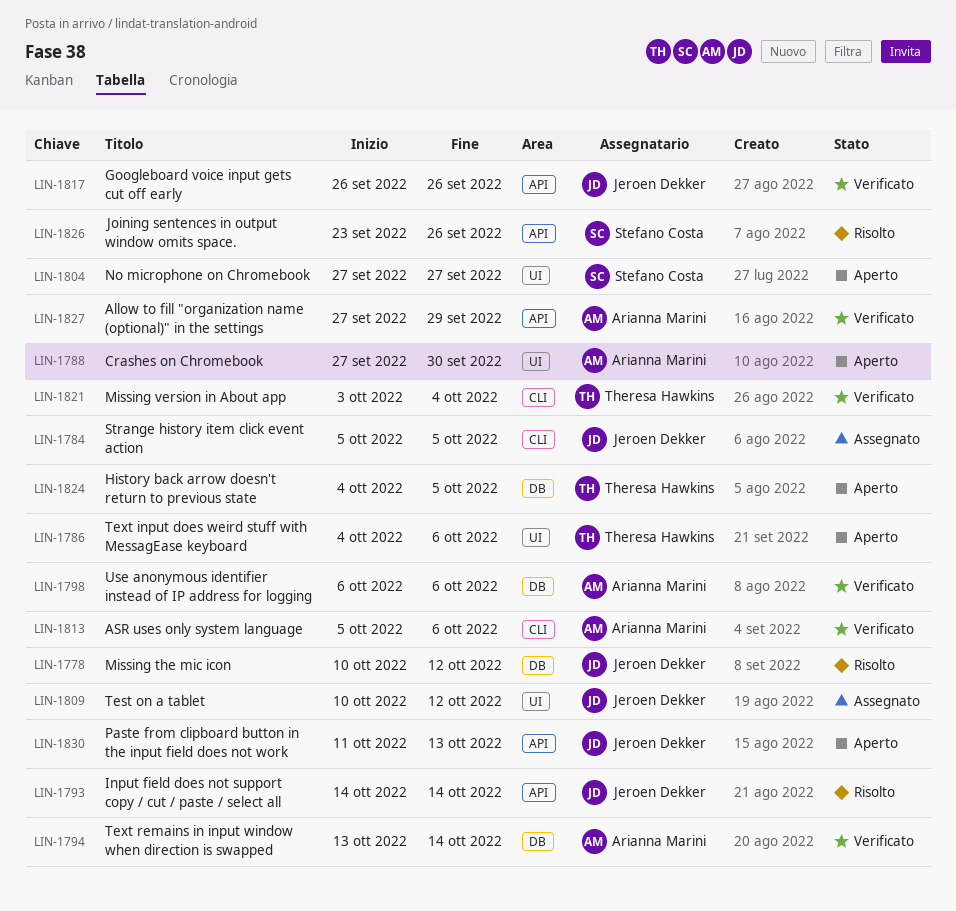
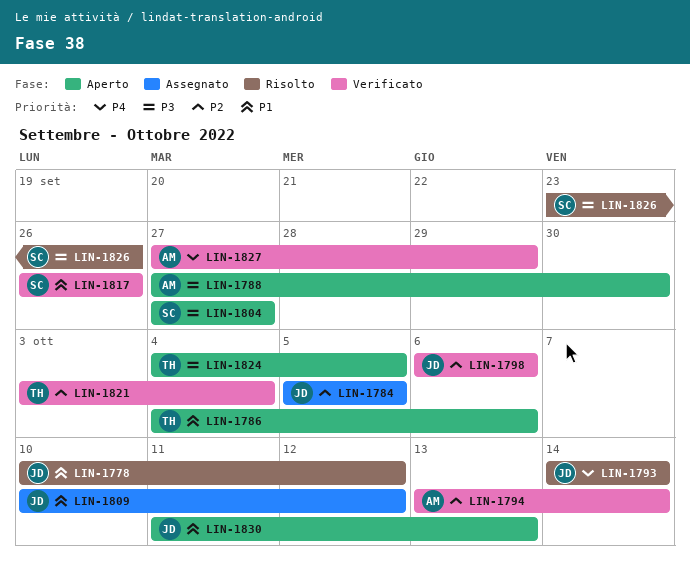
LIN-1798, owner: Arianna Marini -> Jeroen Dekker
LIN-1813: present -> none
LIN-1817, owner: Jeroen Dekker -> Stefano Costa

